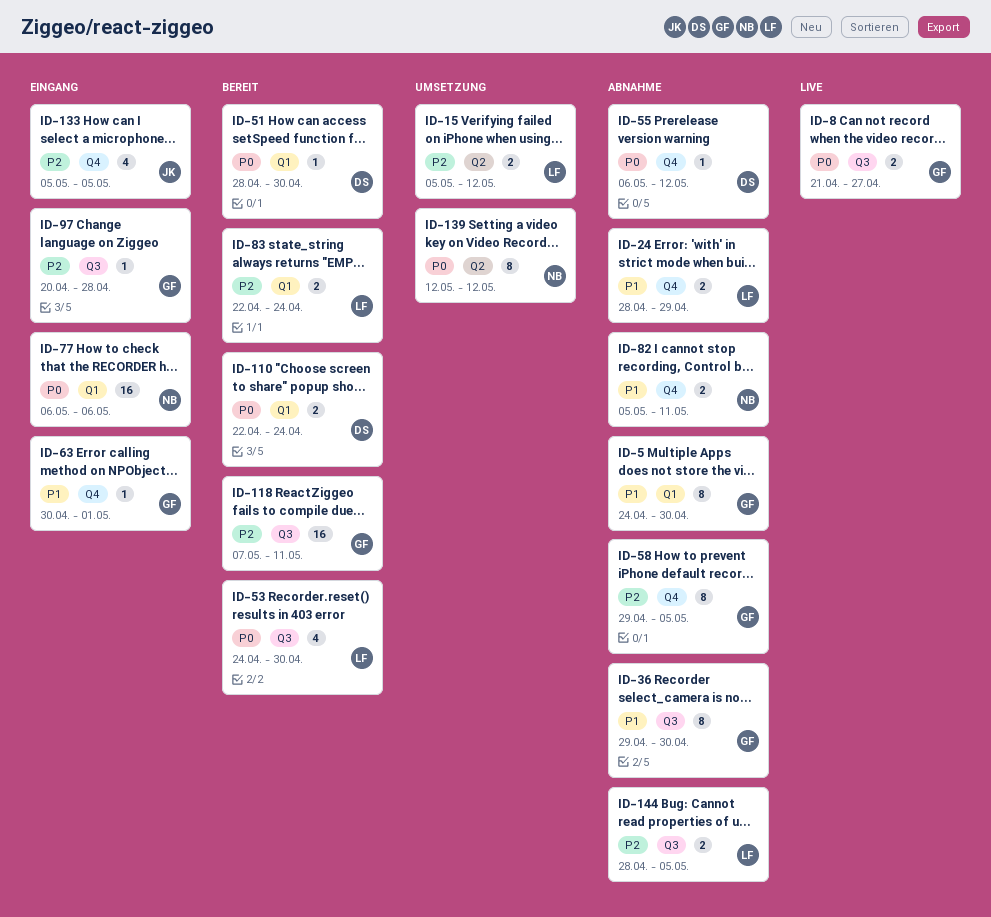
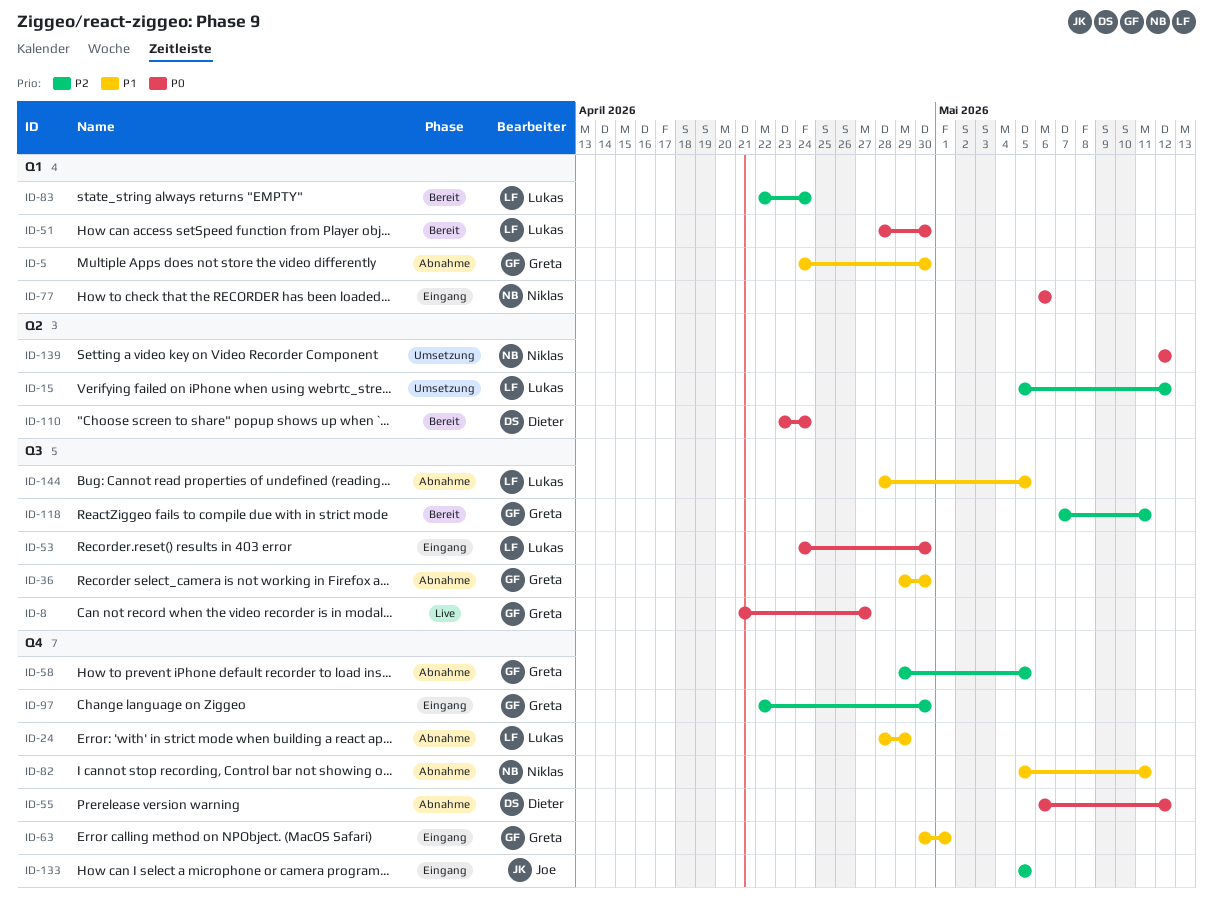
ID-51, owner: Dieter -> Lukas
ID-53, status: Bereit -> Eingang
ID-97, label: Q3 -> Q4
ID-97, start: Apr 20 -> Apr 22
ID-97, due: Apr 28 -> Apr 30
ID-110, label: Q1 -> Q2
ID-110, start: Apr 22 -> Apr 23
ID-144, priority: P2 -> P1

